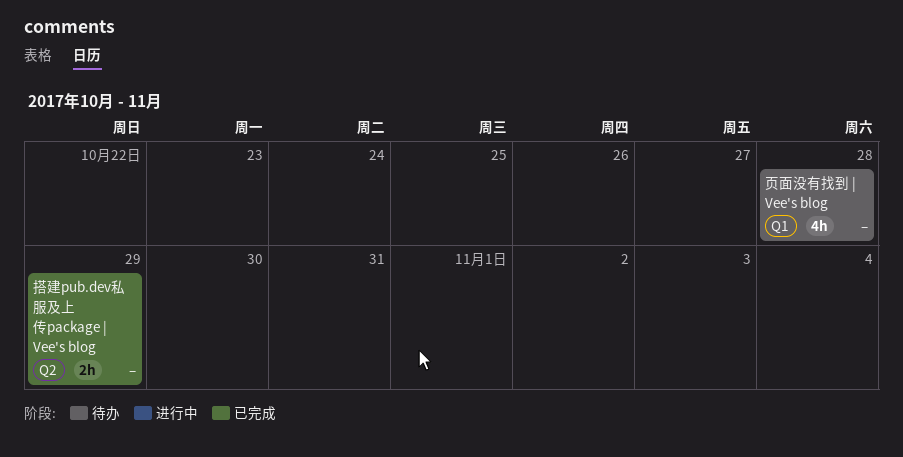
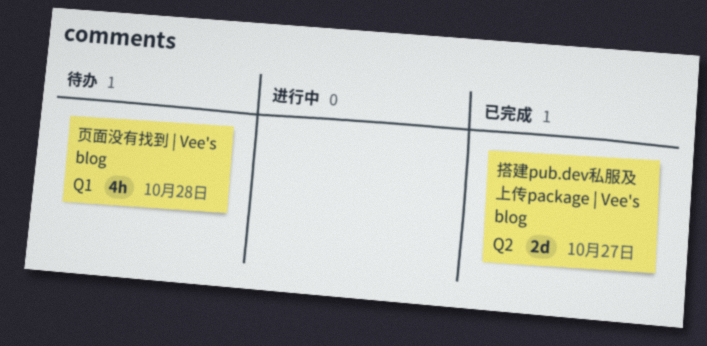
搭建pub.dev私服及上传package | Vee's blog, estimate: 2h -> 2d
搭建pub.dev私服及上传package | Vee's blog, due: Oct 29 -> Oct 27

